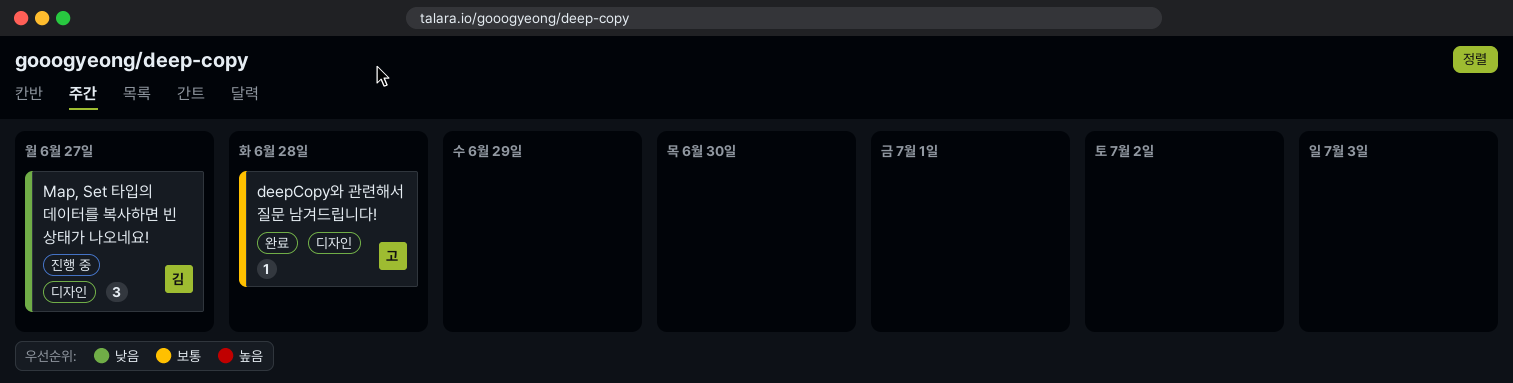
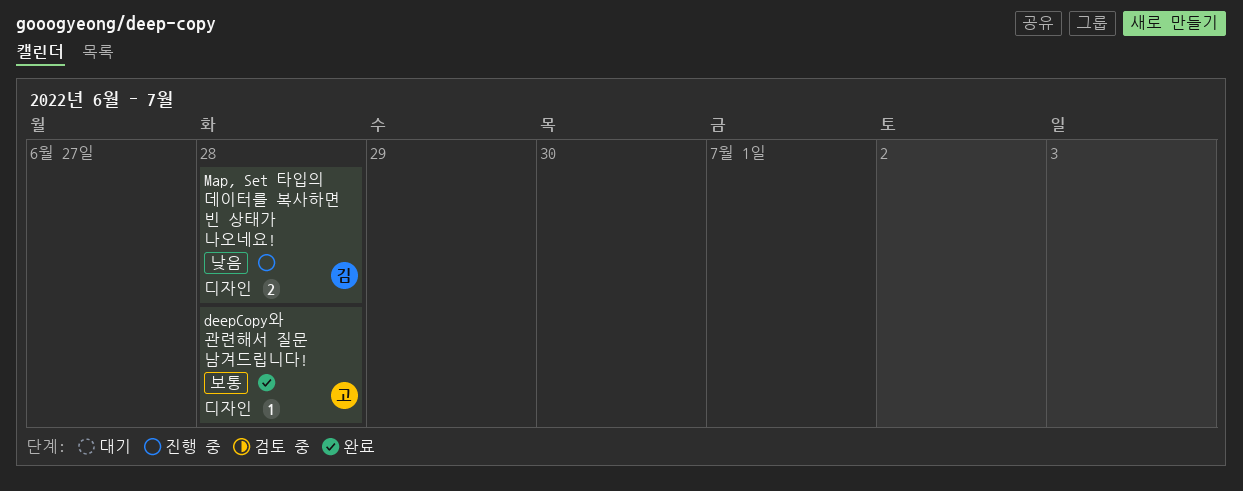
Map, Set 타입의 데이터를 복사하면 빈 상태가 나오네요!, estimate: 3 -> 2
Map, Set 타입의 데이터를 복사하면 빈 상태가 나오네요!, due: Jun 27 -> Jun 28

